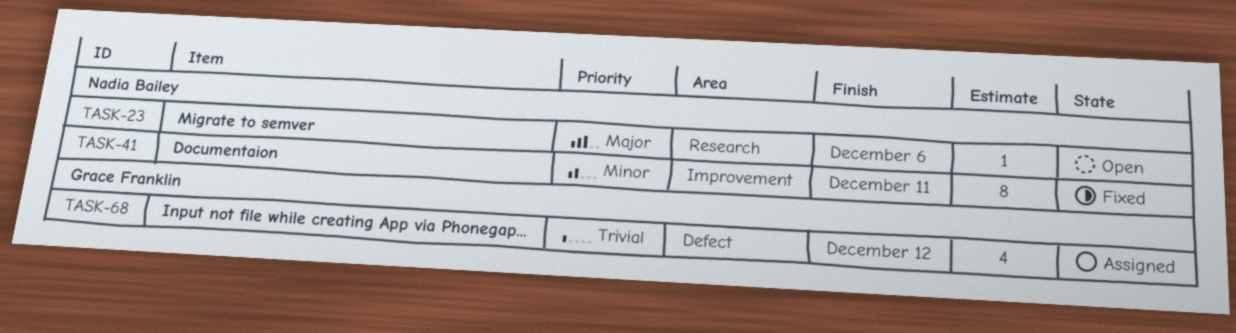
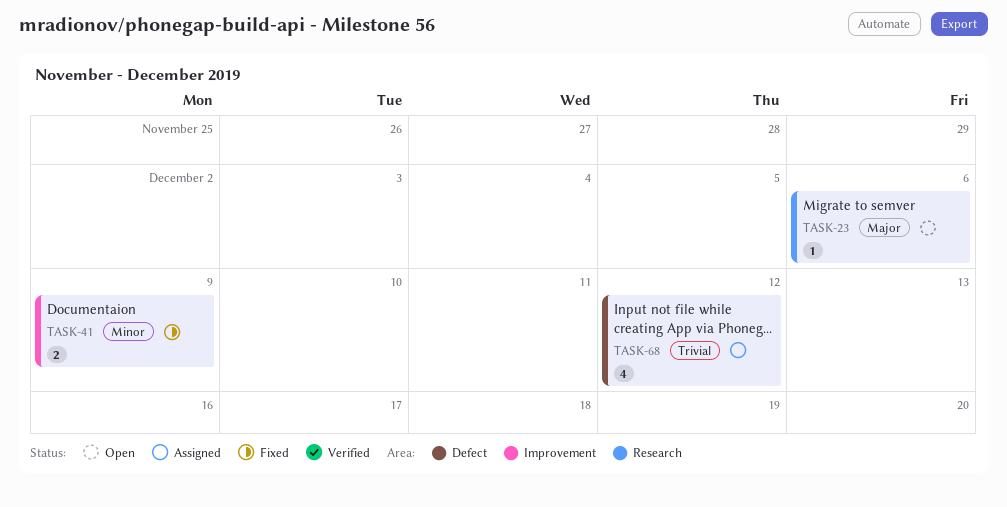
TASK-41, estimate: 8 -> 2
TASK-41, due: Dec 11 -> Dec 9

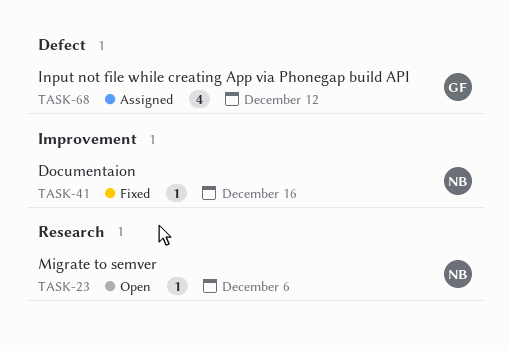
TASK-41, estimate: 2 -> 1
TASK-41, due: Dec 9 -> Dec 16

